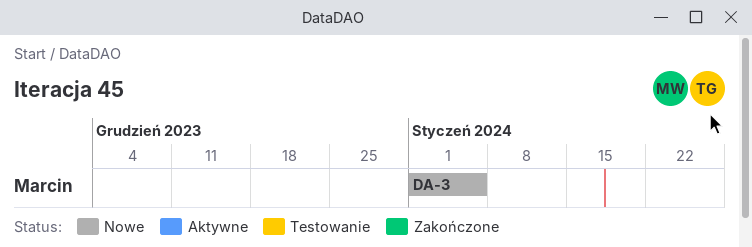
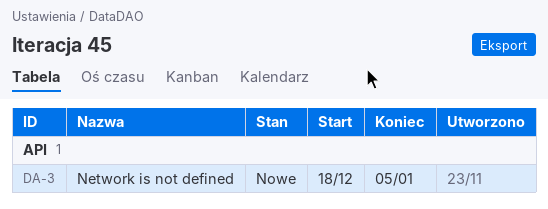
DA-3, start: Jan 1 -> Dec 18

